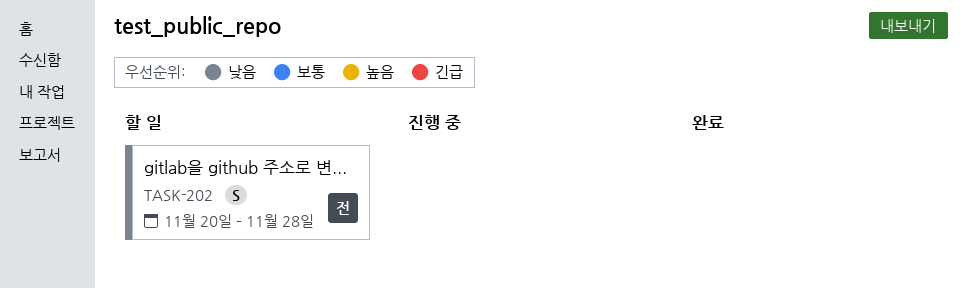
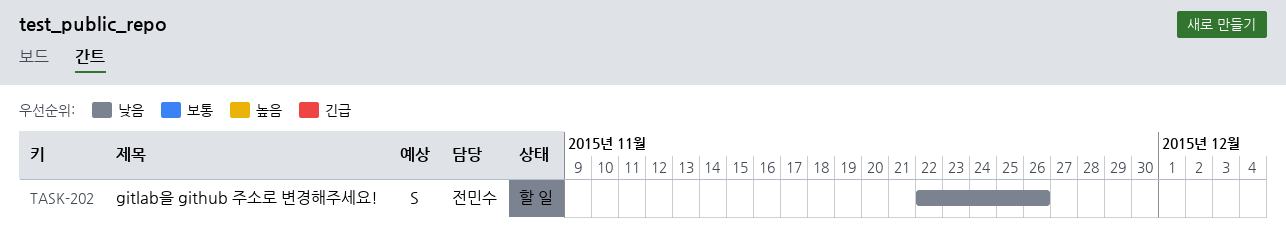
TASK-202, start: Nov 20 -> Nov 22
TASK-202, due: Nov 28 -> Nov 26

